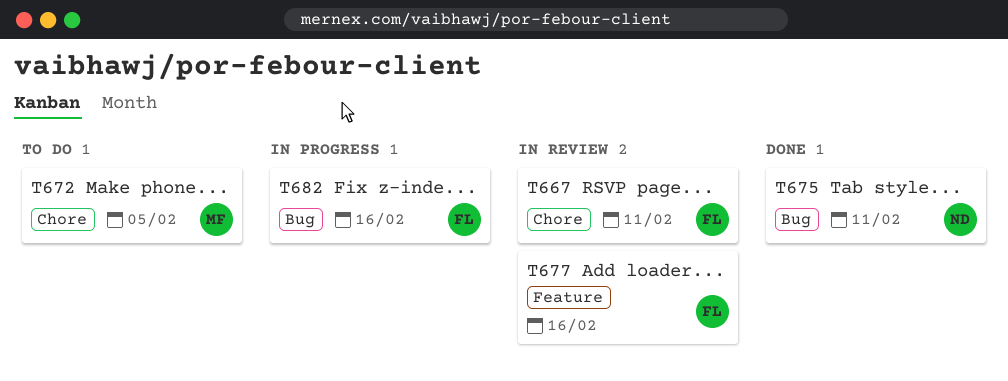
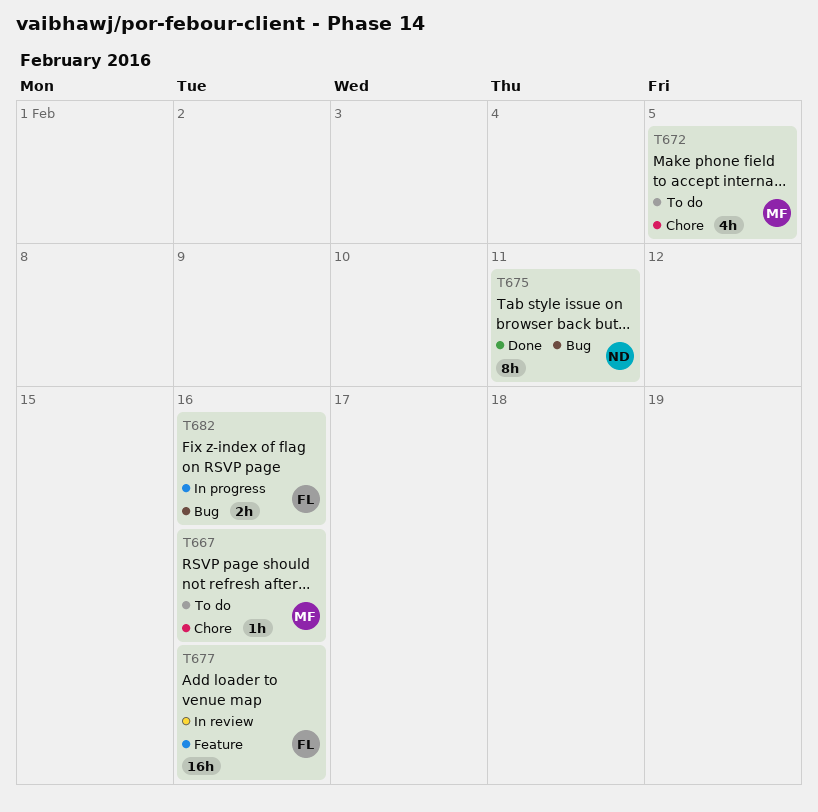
T667, status: In review -> To do
T667, owner: FL -> MF
T667, due: Feb 11 -> Feb 16

